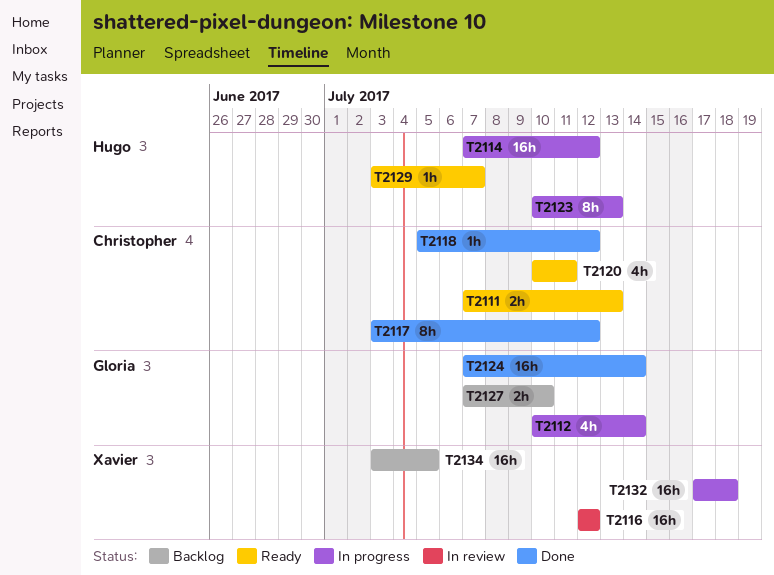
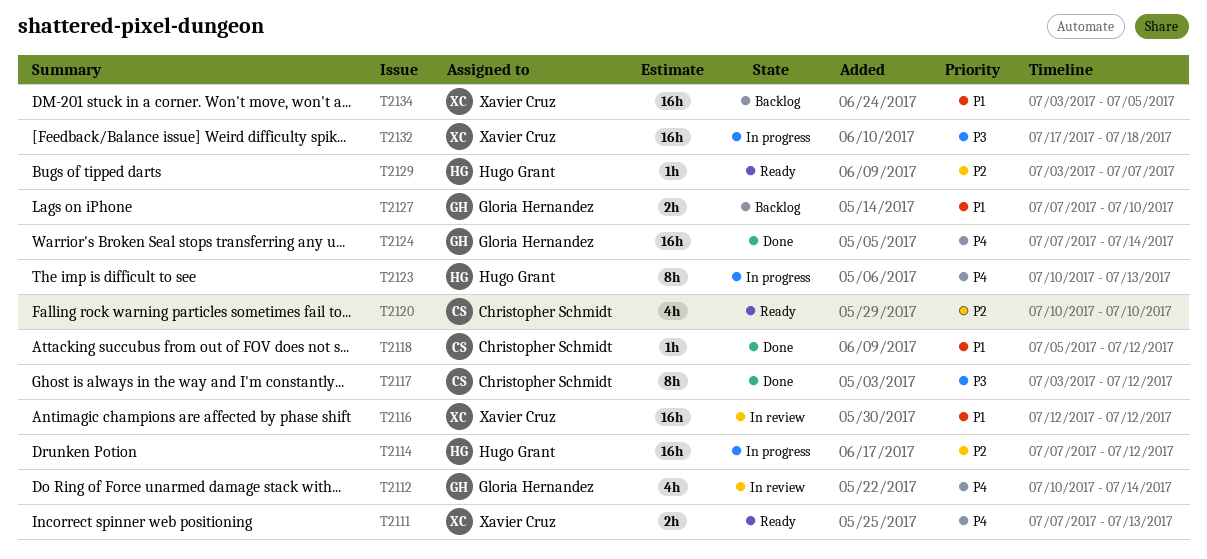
T2111, owner: Christopher Schmidt -> Xavier Cruz
T2112, status: In progress -> In review
T2120, due: Jul 11 -> Jul 10

